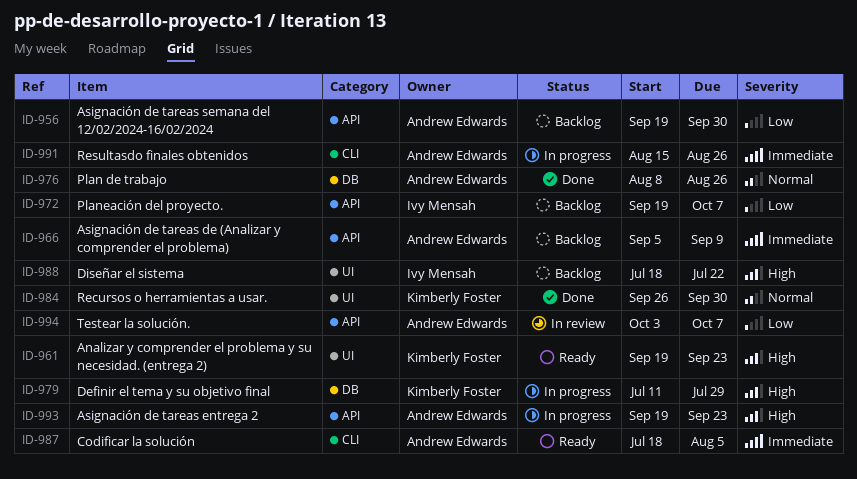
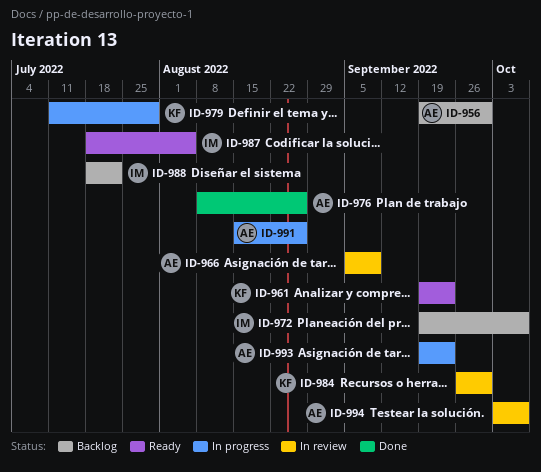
ID-966, status: Backlog -> In review
ID-984, status: Done -> In review
ID-987, owner: Andrew Edwards -> Ivy Mensah

